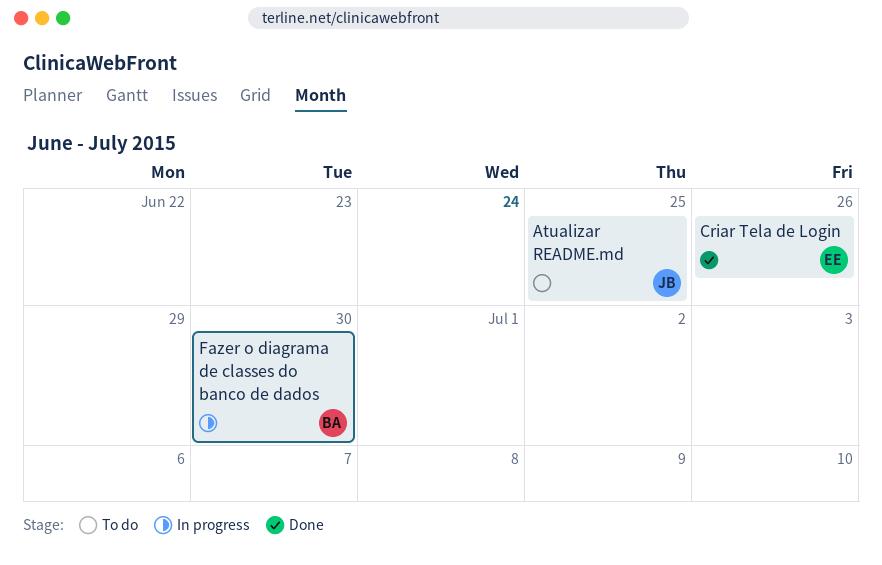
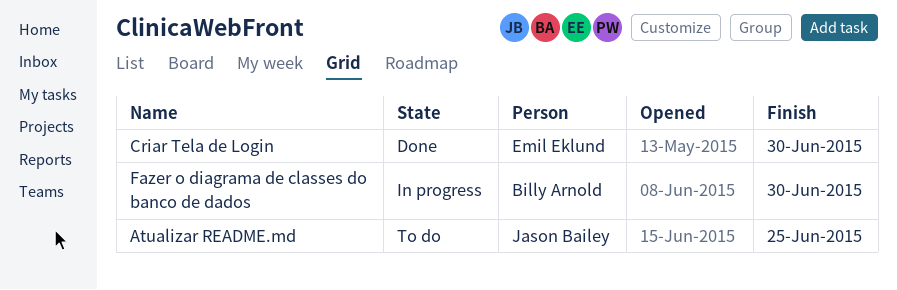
Criar Tela de Login, due: Jun 26 -> Jun 30

